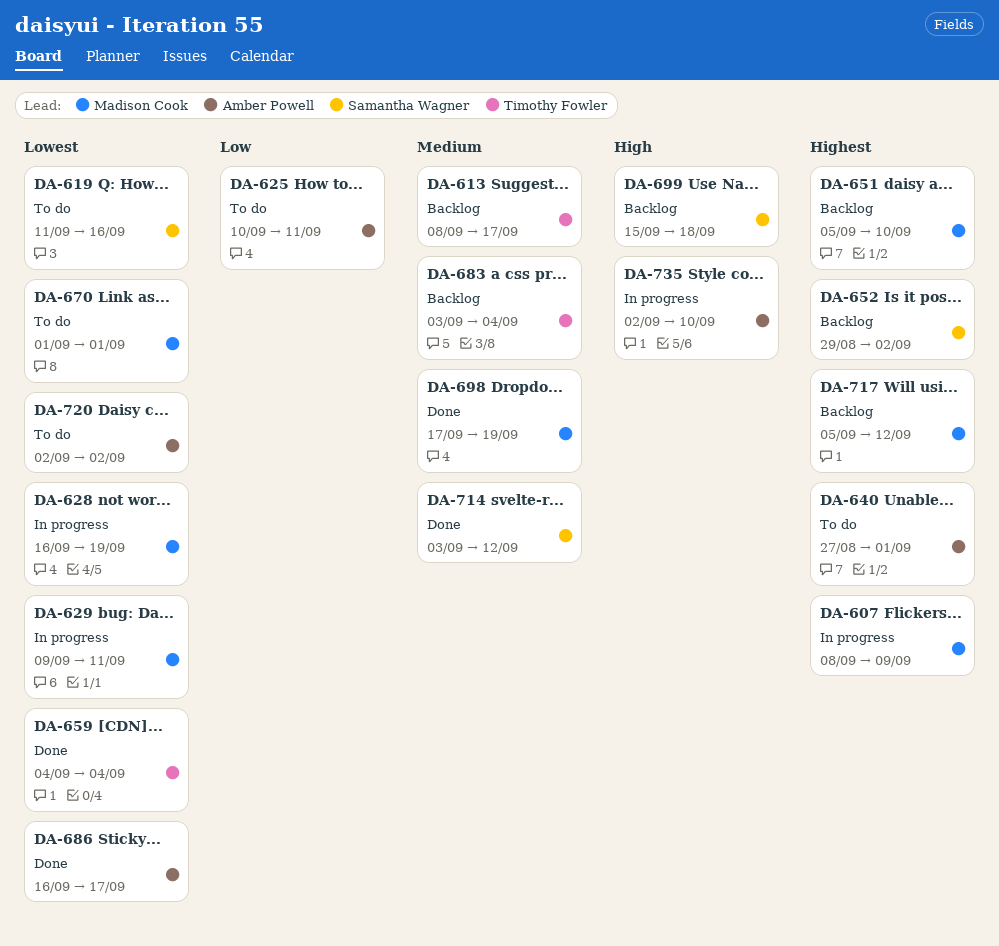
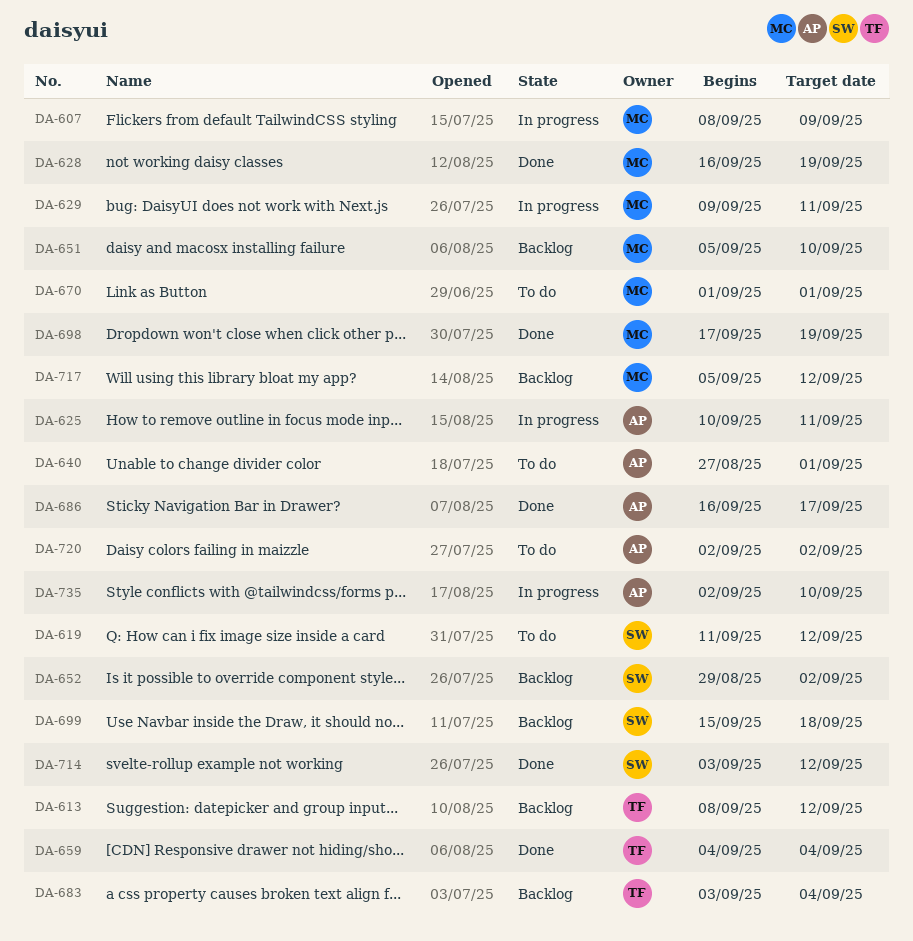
DA-613, due: Sep 17 -> Sep 12
DA-619, due: Sep 16 -> Sep 12
DA-625, status: To do -> In progress
DA-628, status: In progress -> Done

